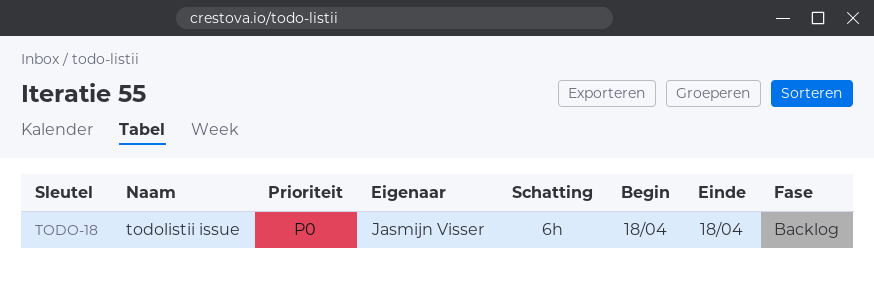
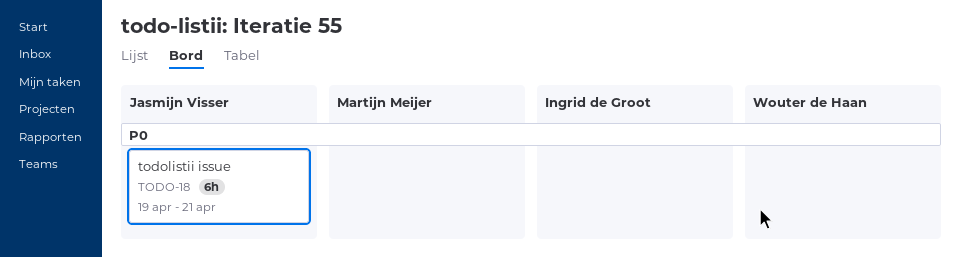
TODO-18, start: Apr 18 -> Apr 19
TODO-18, due: Apr 18 -> Apr 21

